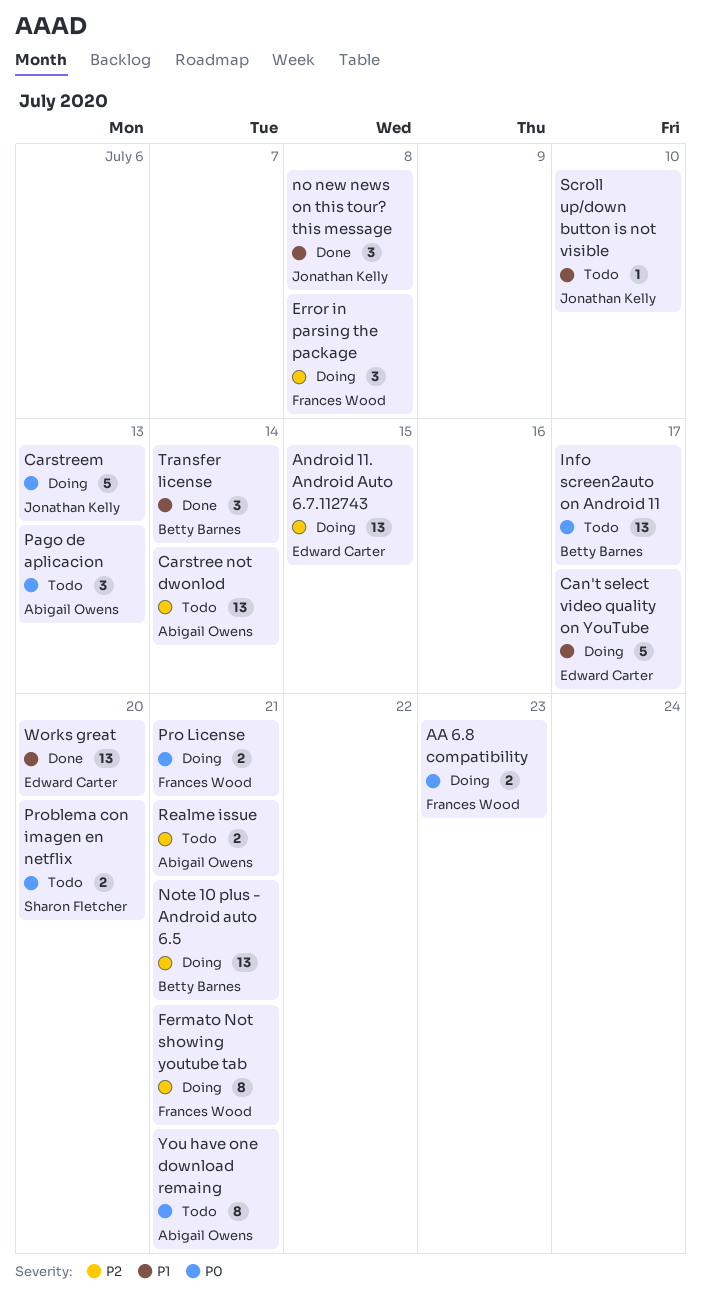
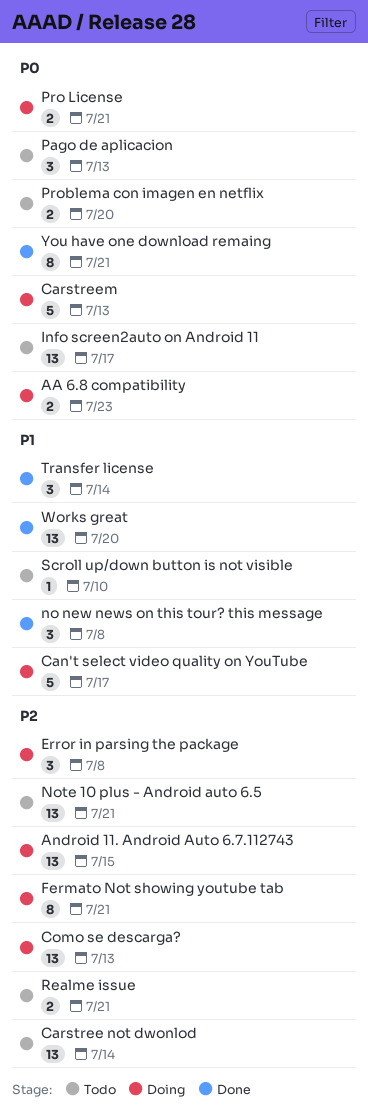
Como se descarga?: none -> present
Note 10 plus - Android auto 6.5, status: Doing -> Todo
You have one download remaing, status: Todo -> Done

